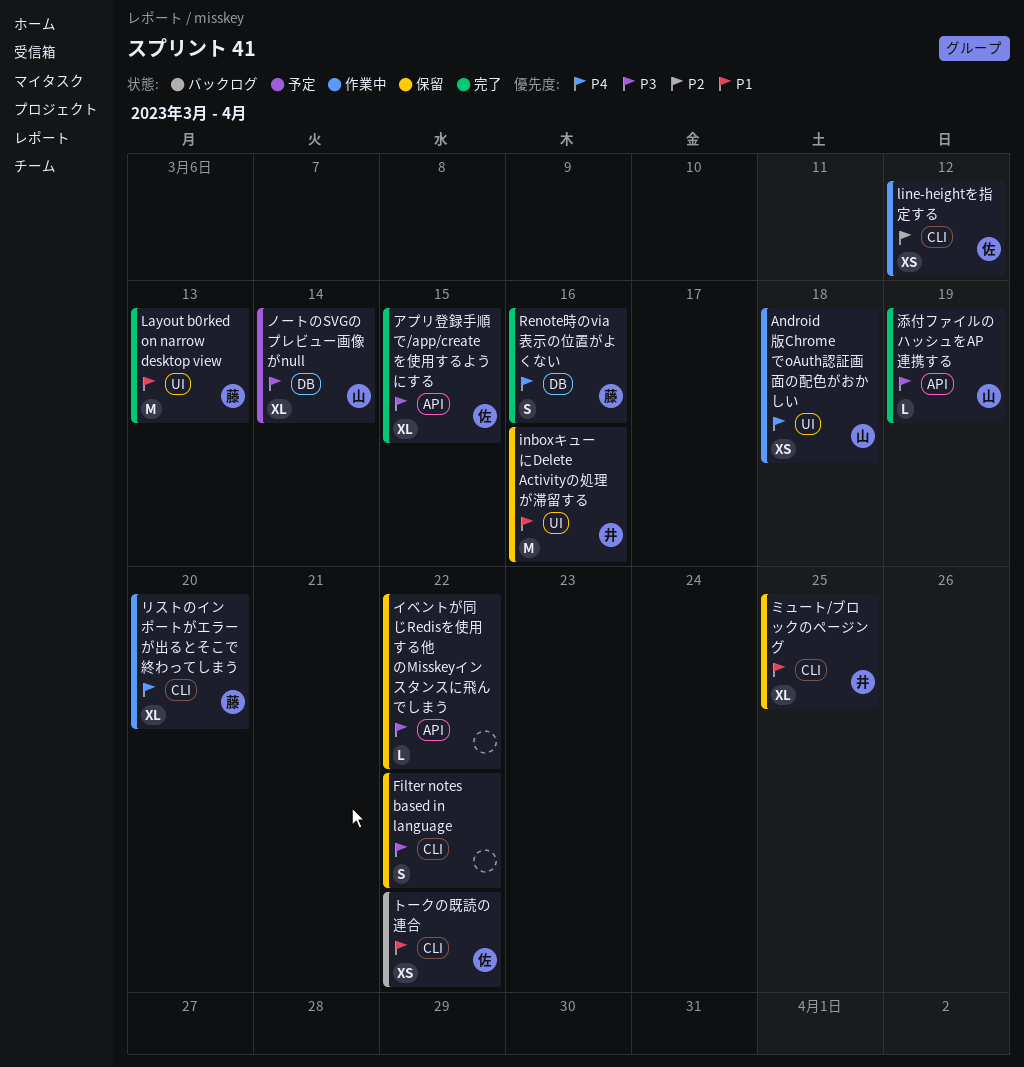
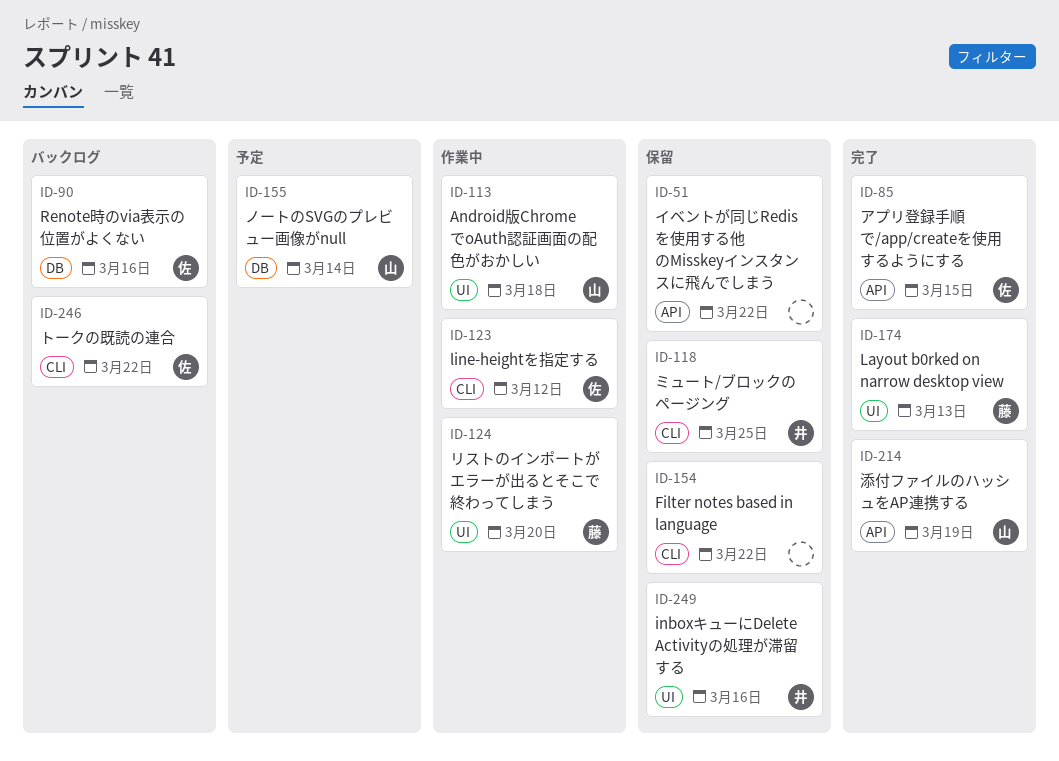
Renote時のvia表示の位置がよくない, status: 完了 -> バックログ
Renote時のvia表示の位置がよくない, owner: 藤 -> 佐
リストのインポートがエラーが出るとそこで終わってしまう, label: CLI -> UI

